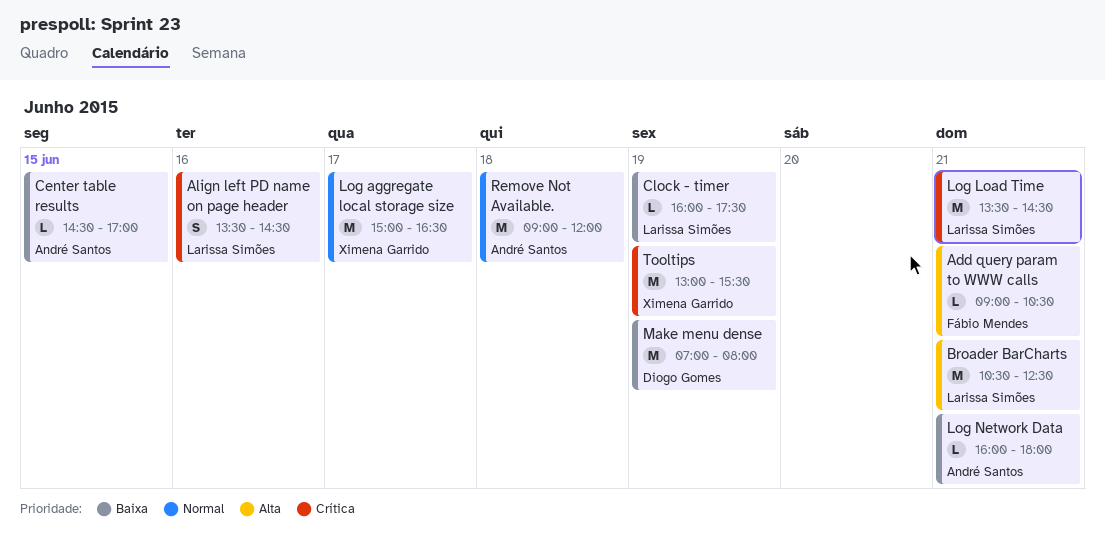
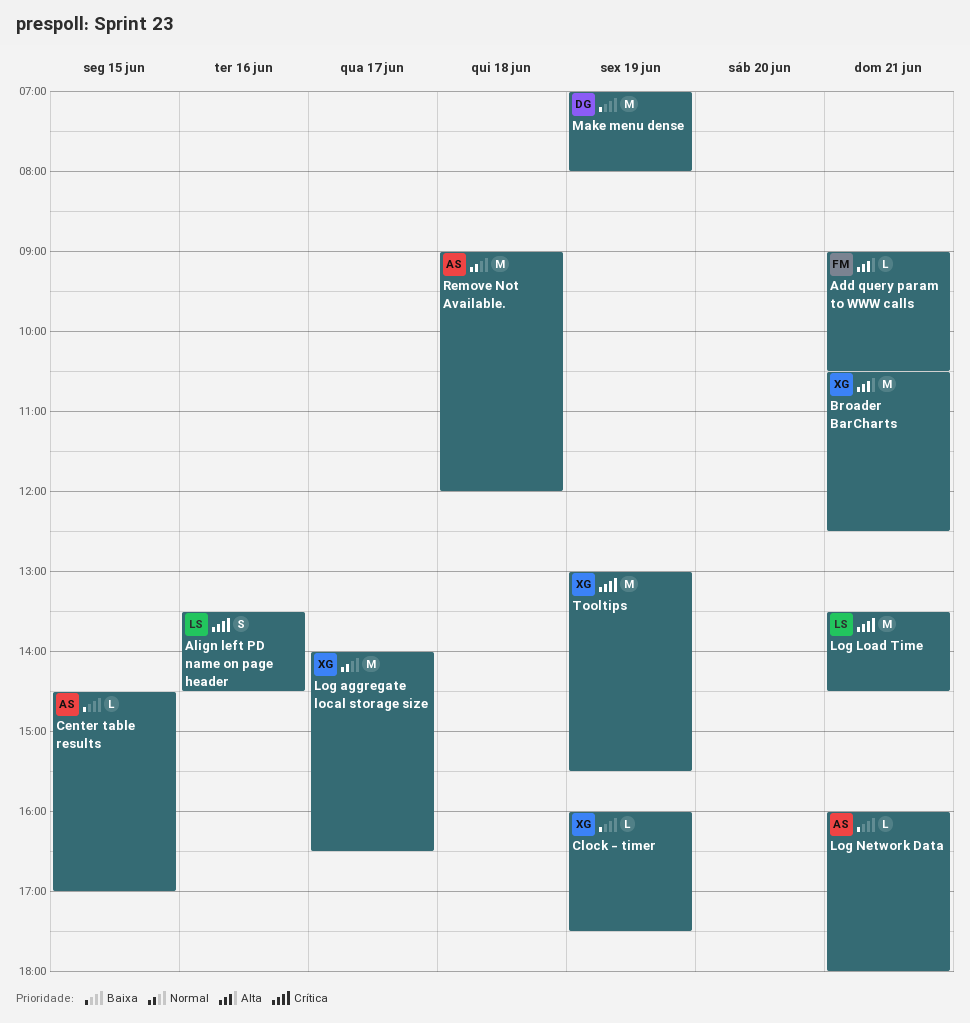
Broader BarCharts, owner: Larissa Simões -> Ximena Garrido
Clock - timer, owner: Larissa Simões -> Ximena Garrido
Log aggregate local storage size, begins: 15:00 -> 14:00

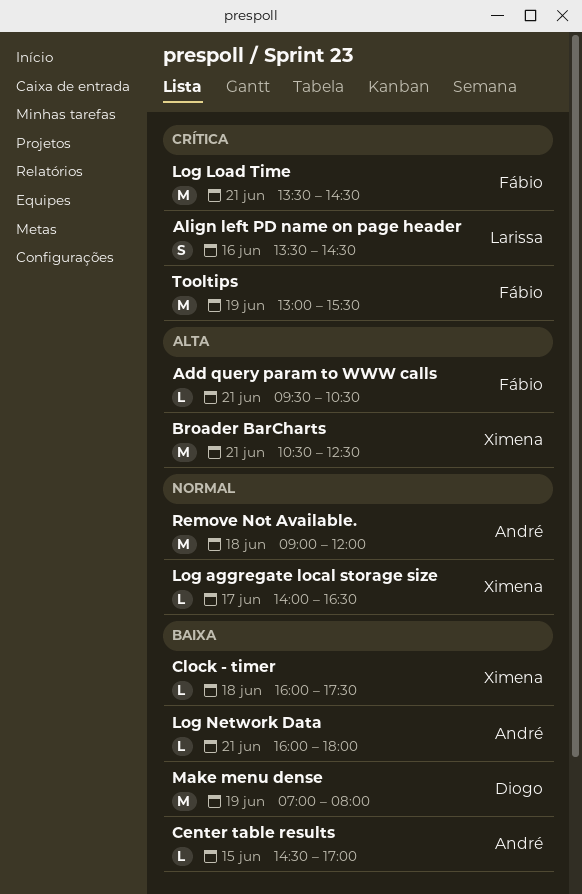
Add query param to WWW calls, begins: 09:00 -> 09:30
Clock - timer, day: Jun 19 -> Jun 18
Log aggregate local storage size, estimate: M -> L
Log Load Time, owner: Larissa -> Fábio
Tooltips, owner: Ximena -> Fábio

